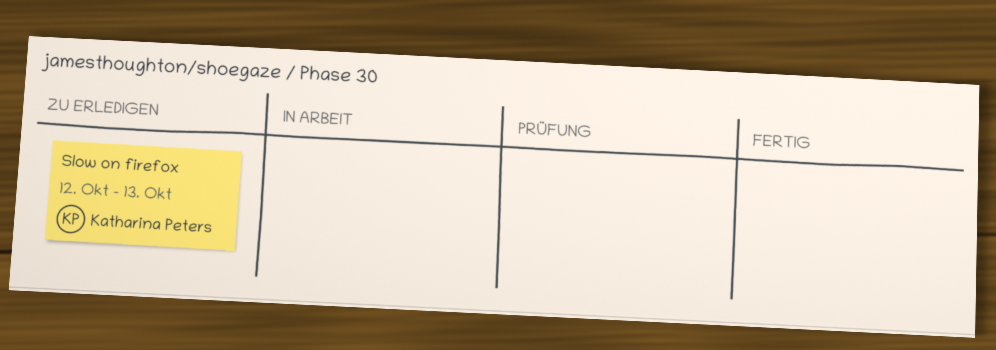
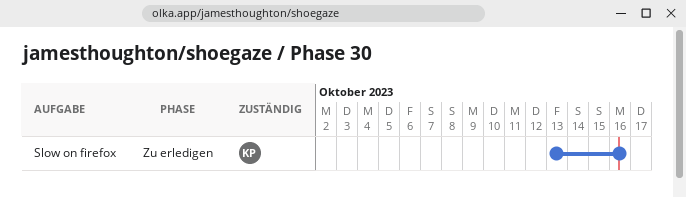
Slow on firefox, start: Oct 12 -> Oct 13
Slow on firefox, due: Oct 13 -> Oct 16

